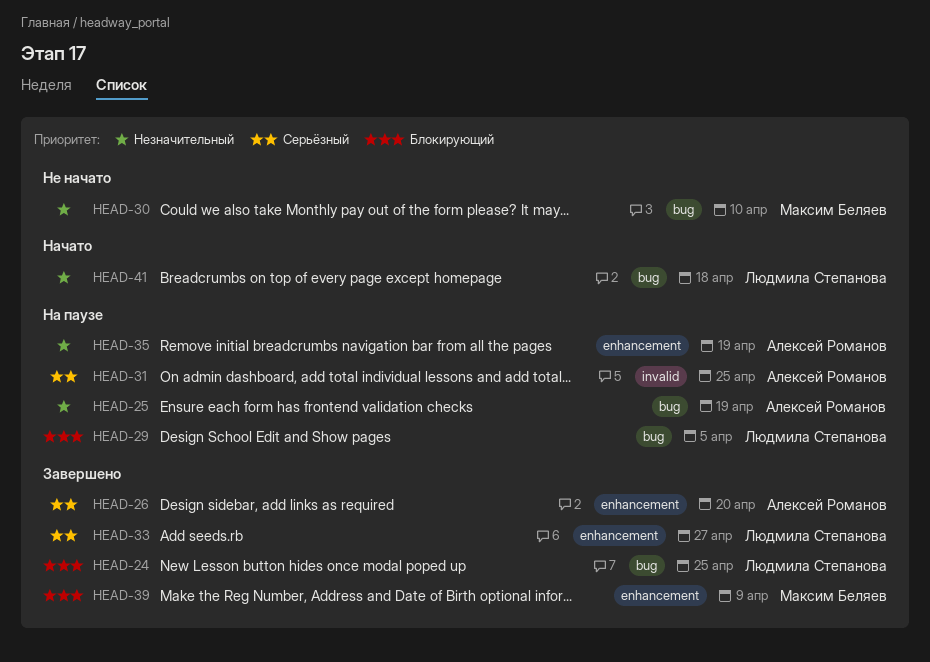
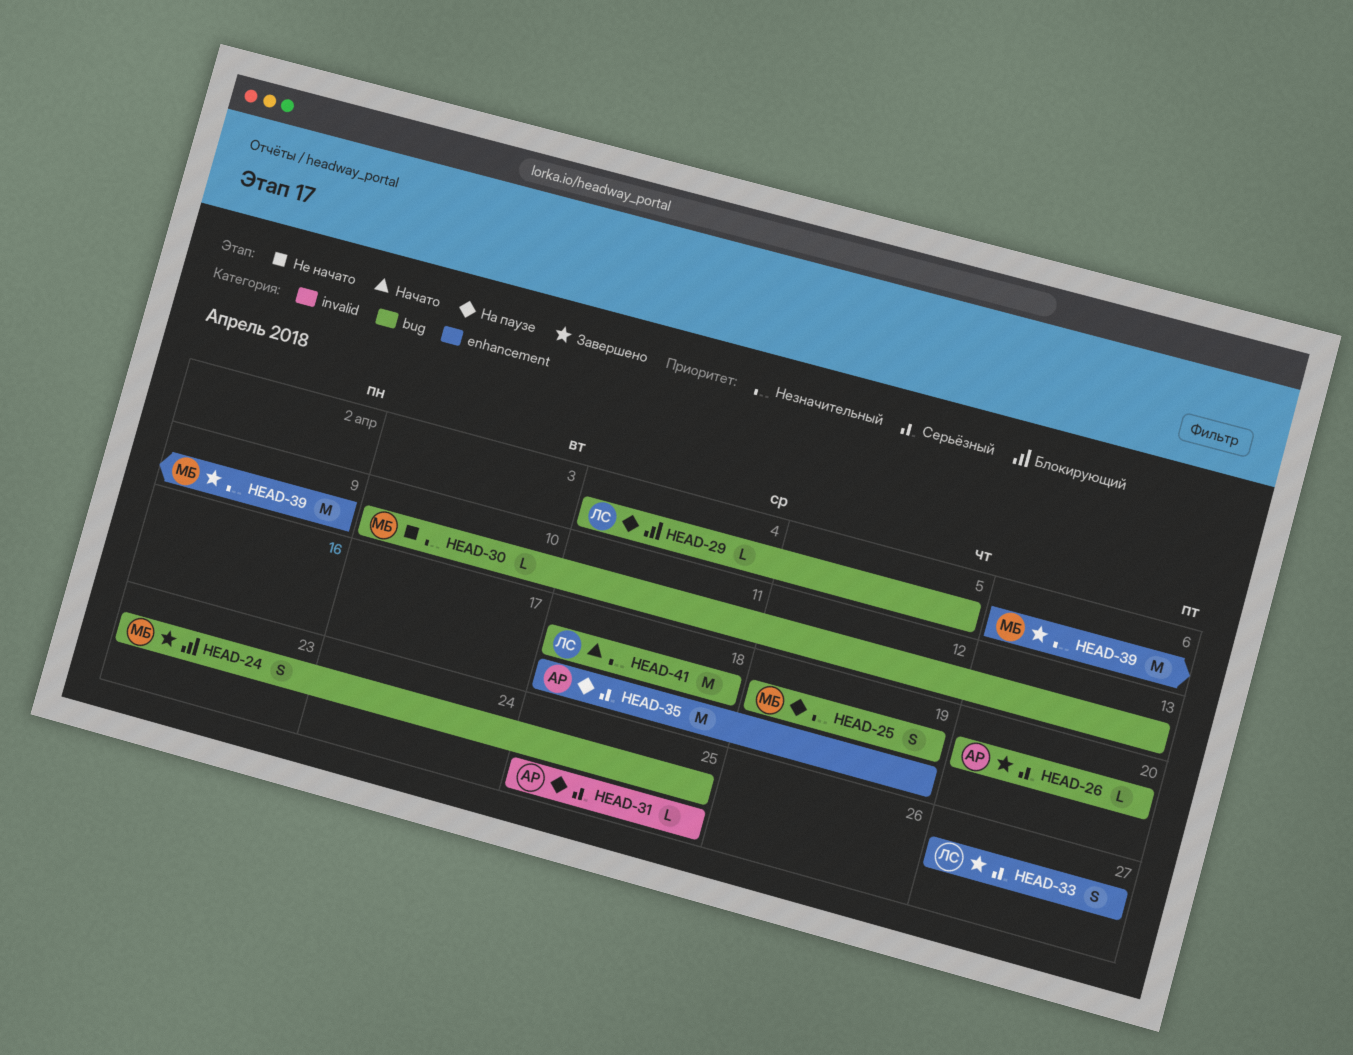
HEAD-24, owner: Людмила Степанова -> Максим Беляев
HEAD-25, owner: Алексей Романов -> Максим Беляев
HEAD-26, label: enhancement -> bug
HEAD-30, due: Apr 10 -> Apr 13
HEAD-35, priority: Незначительный -> Серьёзный
HEAD-39, priority: Блокирующий -> Незначительный

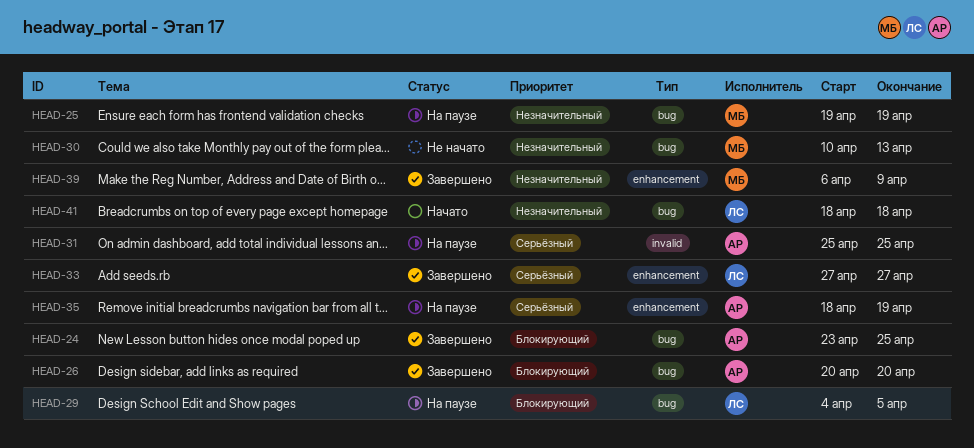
HEAD-24, owner: МБ -> АР
HEAD-26, priority: Серьёзный -> Блокирующий

